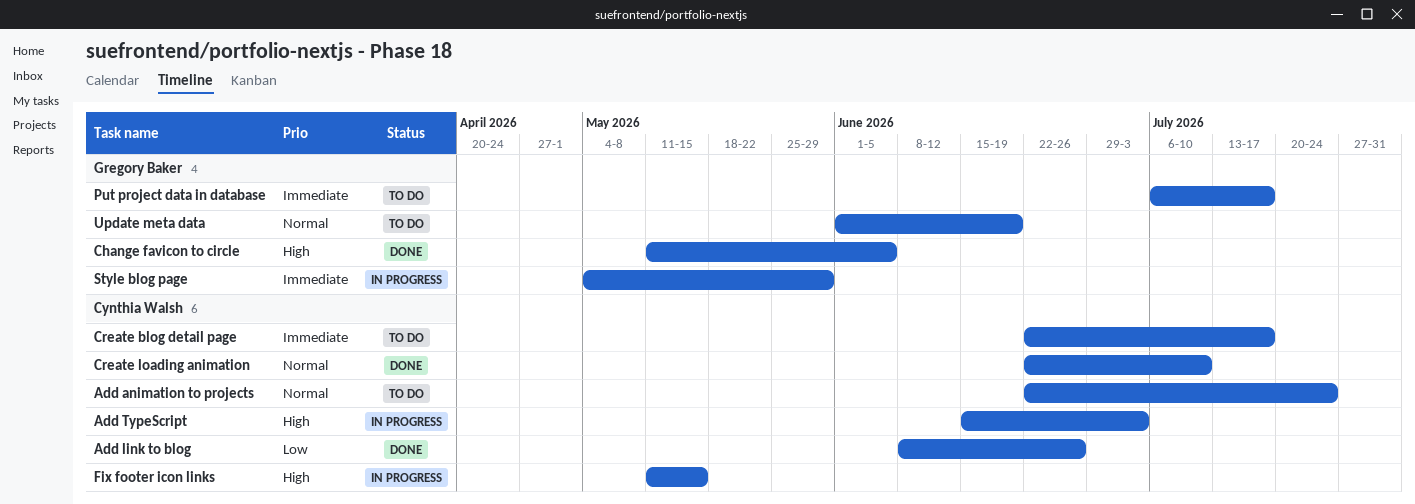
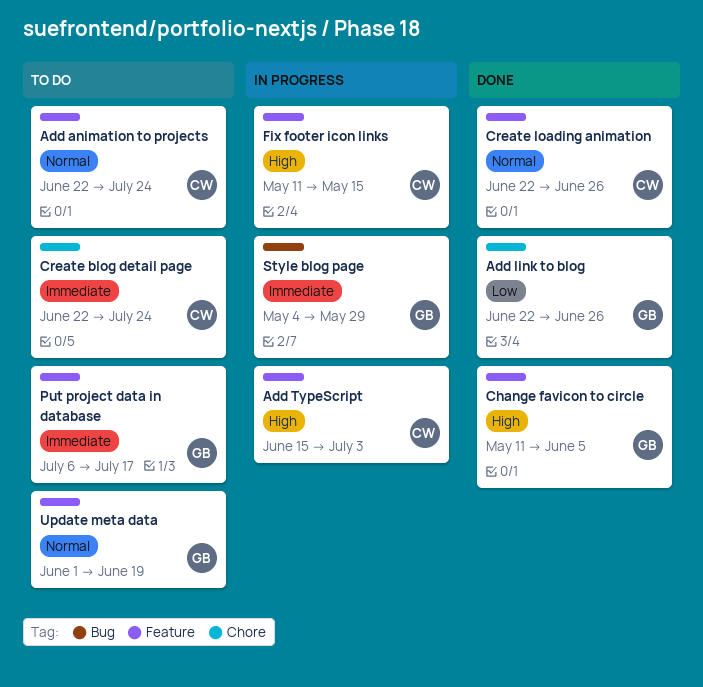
Add link to blog, owner: Cynthia Walsh -> Gregory Baker
Add link to blog, start: Jun 8 -> Jun 22
Create blog detail page, due: Jul 17 -> Jul 24
Create loading animation, due: Jul 10 -> Jun 26

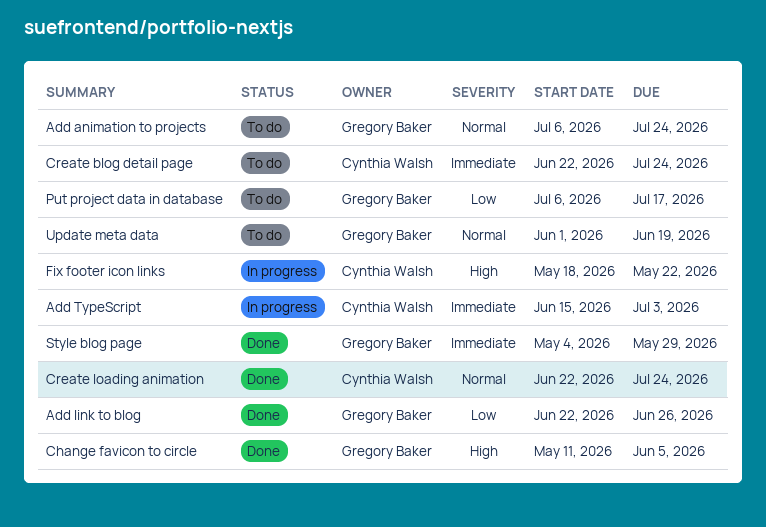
Add animation to projects, owner: Cynthia Walsh -> Gregory Baker
Add animation to projects, start: Jun 22 -> Jul 6
Add TypeScript, priority: High -> Immediate
Create loading animation, due: Jun 26 -> Jul 24
Fix footer icon links, start: May 11 -> May 18
Fix footer icon links, due: May 15 -> May 22
Put project data in database, priority: Immediate -> Low
Style blog page, status: In progress -> Done

